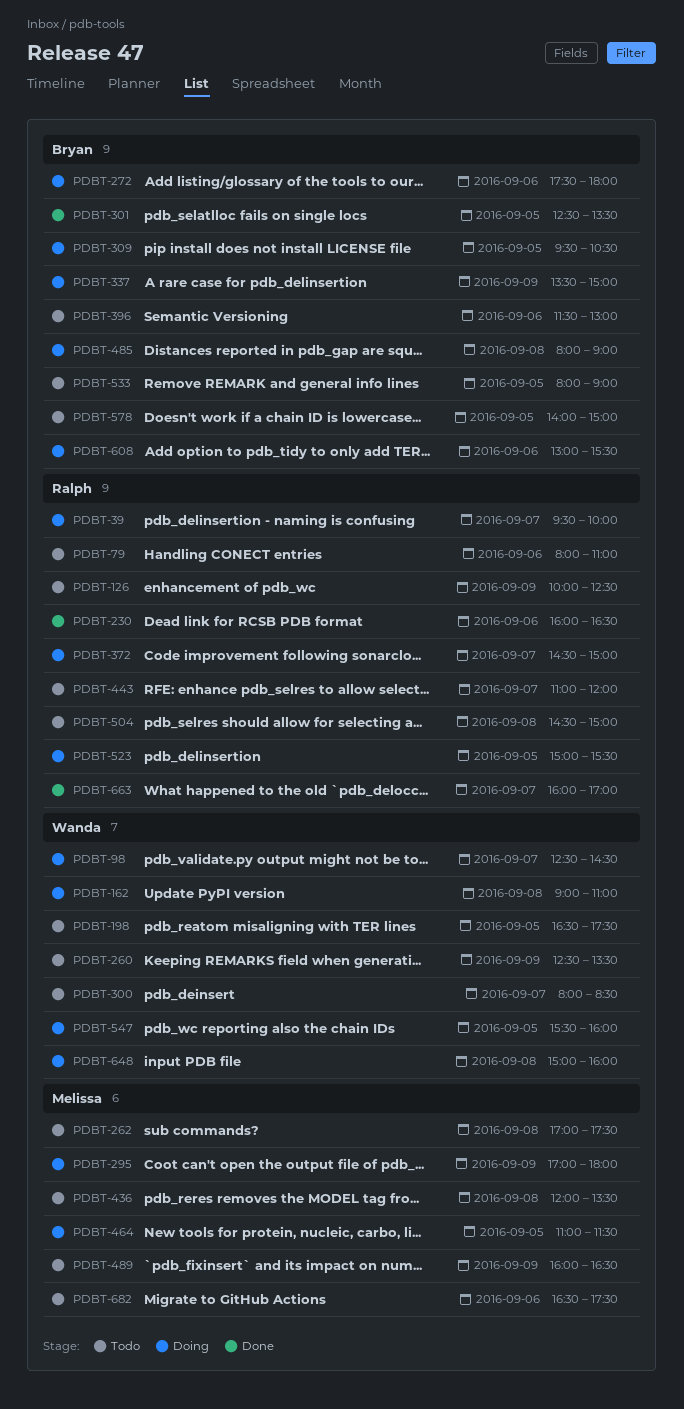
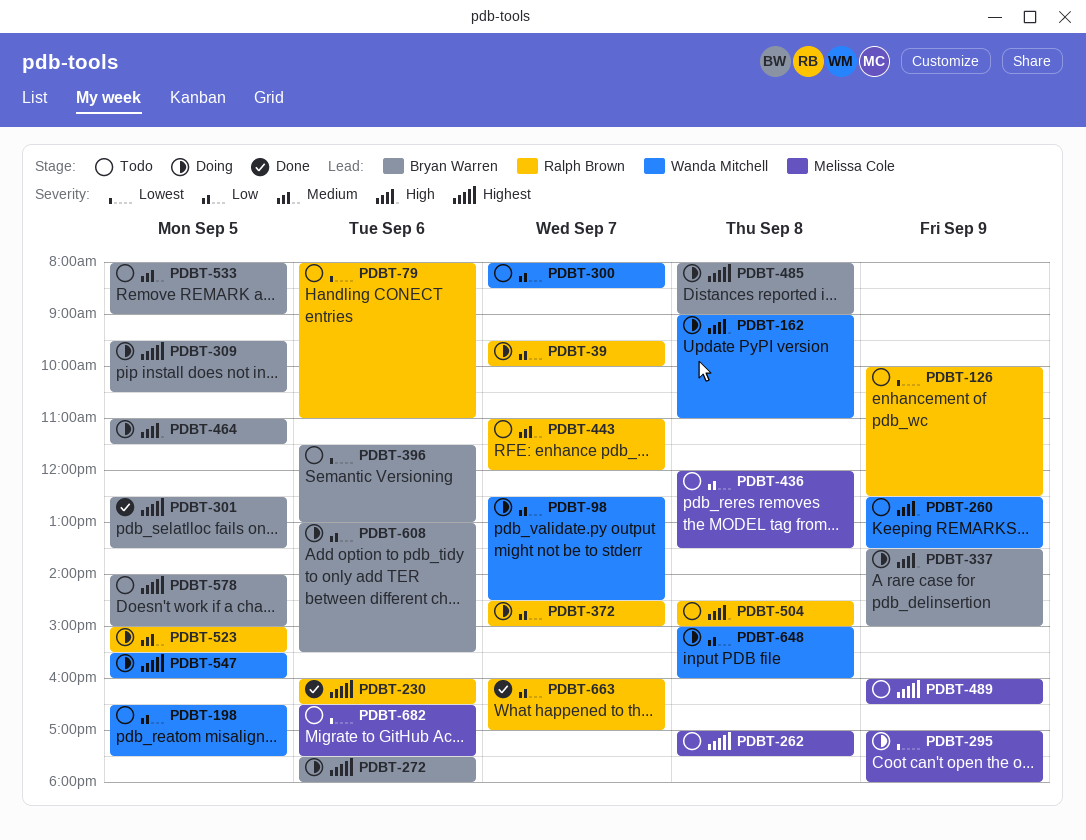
PDBT-464, owner: Melissa Cole -> Bryan Warren

